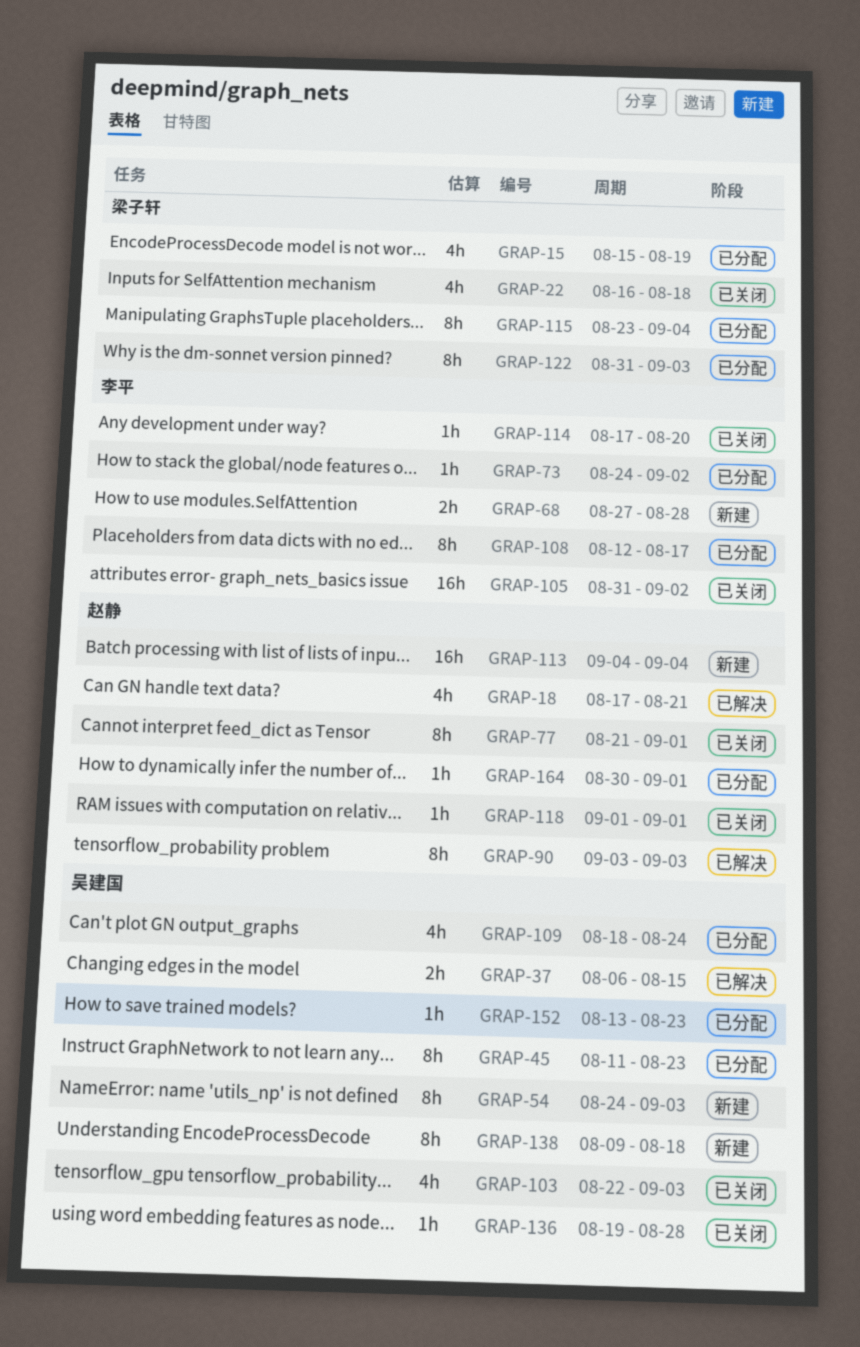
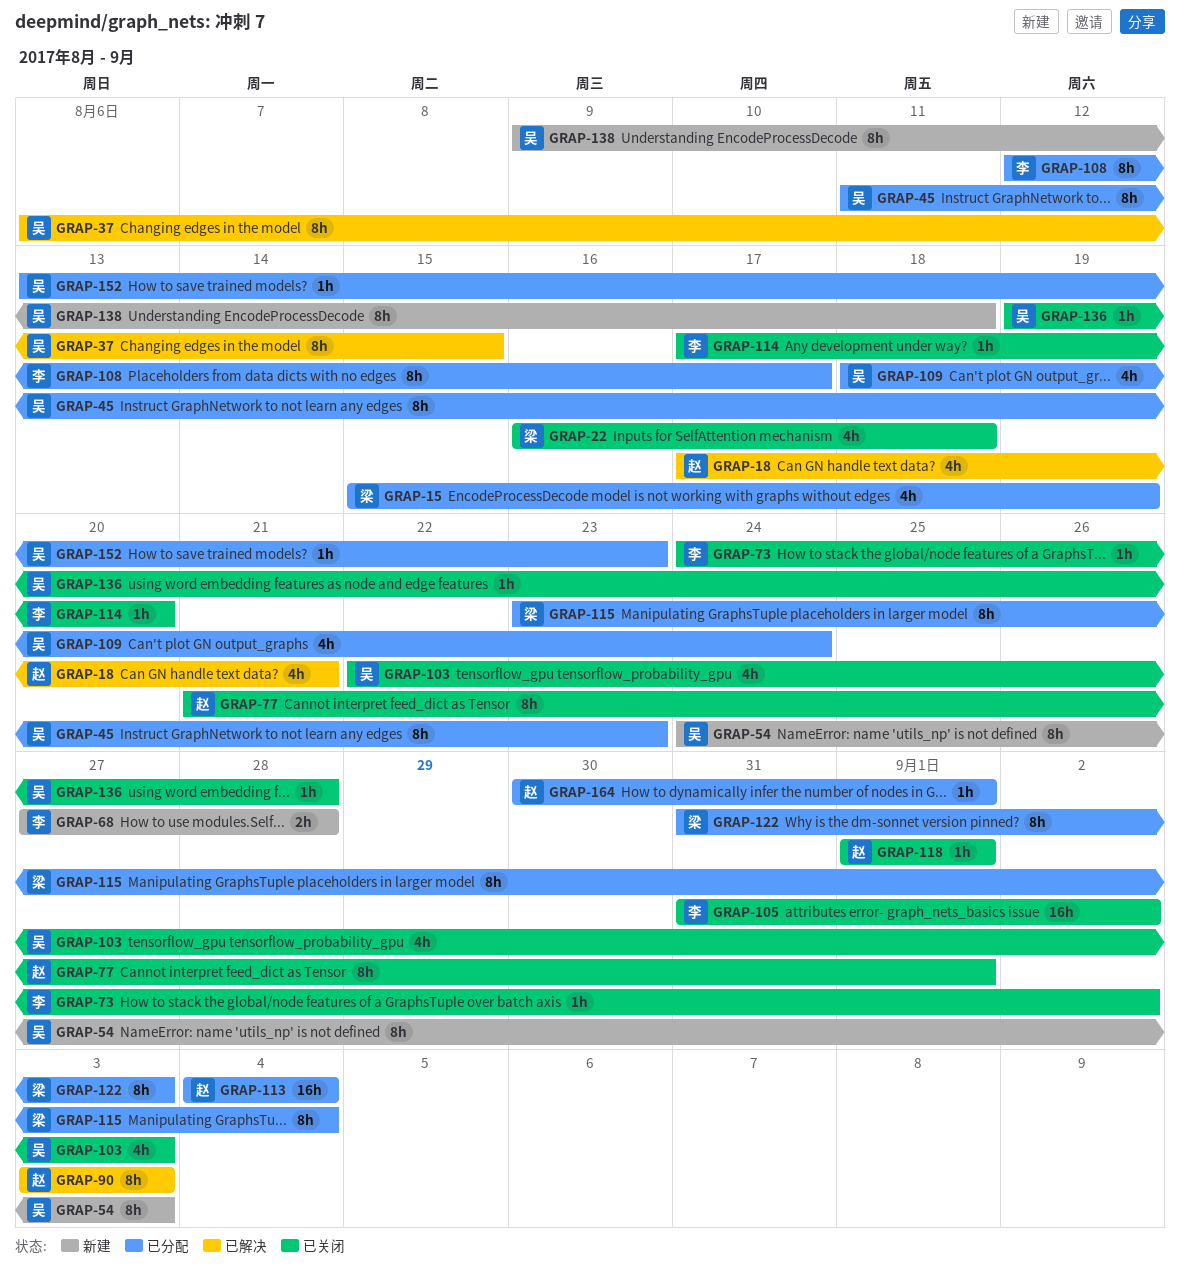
GRAP-37, estimate: 2h -> 8h
GRAP-73, status: 已分配 -> 已关闭
GRAP-113, status: 新建 -> 已分配

